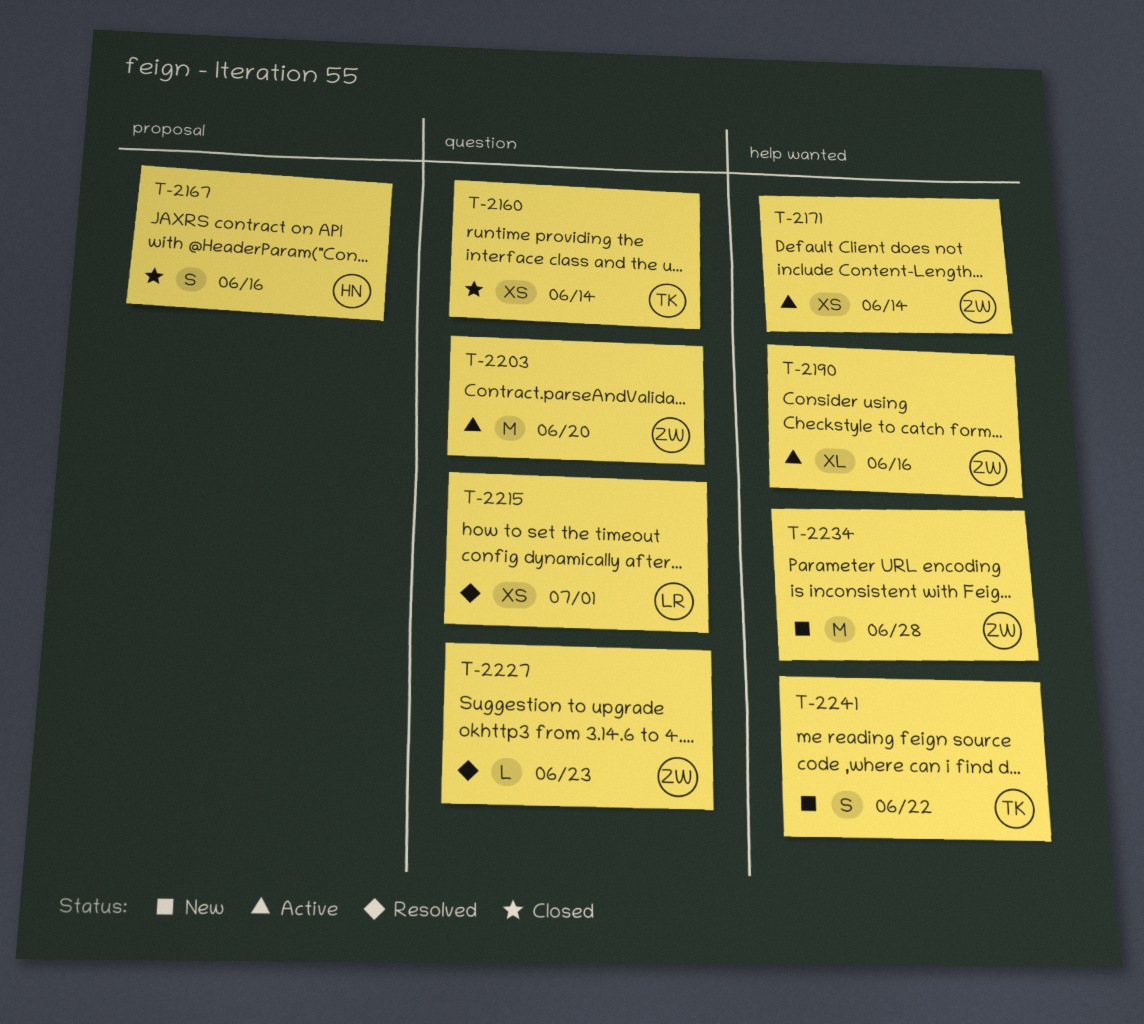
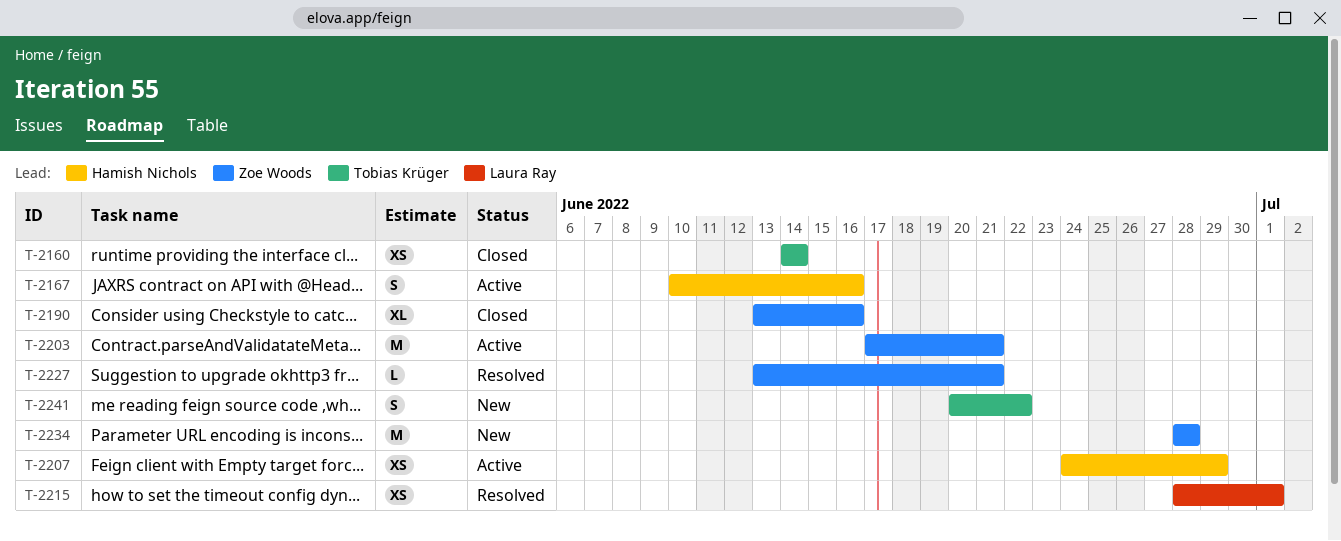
T-2167, status: Closed -> Active
T-2171: present -> none
T-2190, status: Active -> Closed
T-2203, due: Jun 20 -> Jun 21
T-2207: none -> present
T-2227, due: Jun 23 -> Jun 21

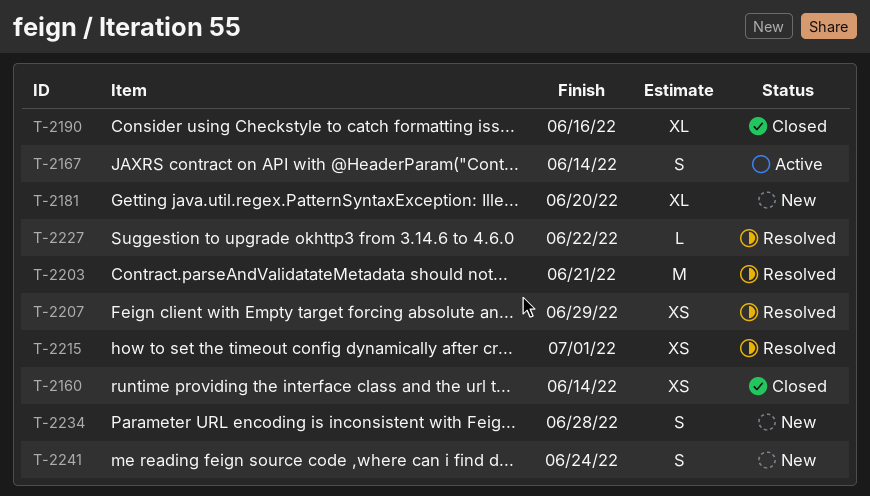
T-2167, due: Jun 16 -> Jun 14
T-2181: none -> present
T-2203, status: Active -> Resolved
T-2207, status: Active -> Resolved
T-2227, due: Jun 21 -> Jun 22
T-2234, estimate: M -> S
T-2241, due: Jun 22 -> Jun 24

